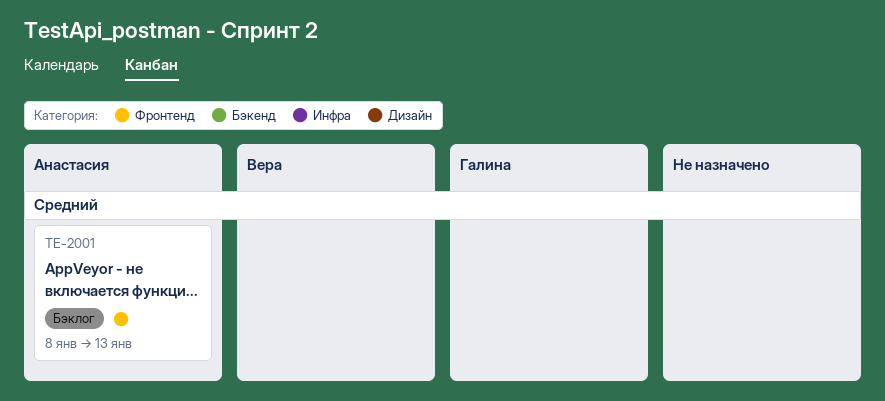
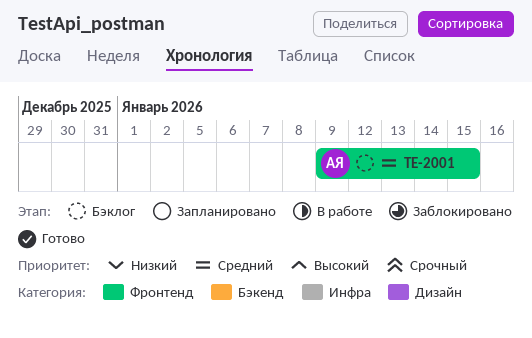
TE-2001, start: Jan 8 -> Jan 9
TE-2001, due: Jan 13 -> Jan 15

